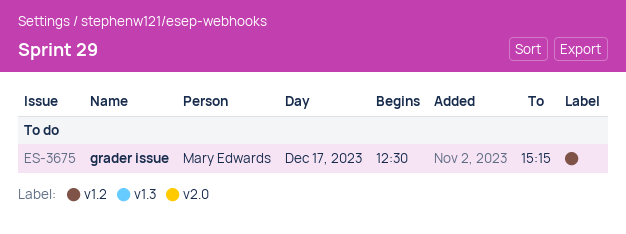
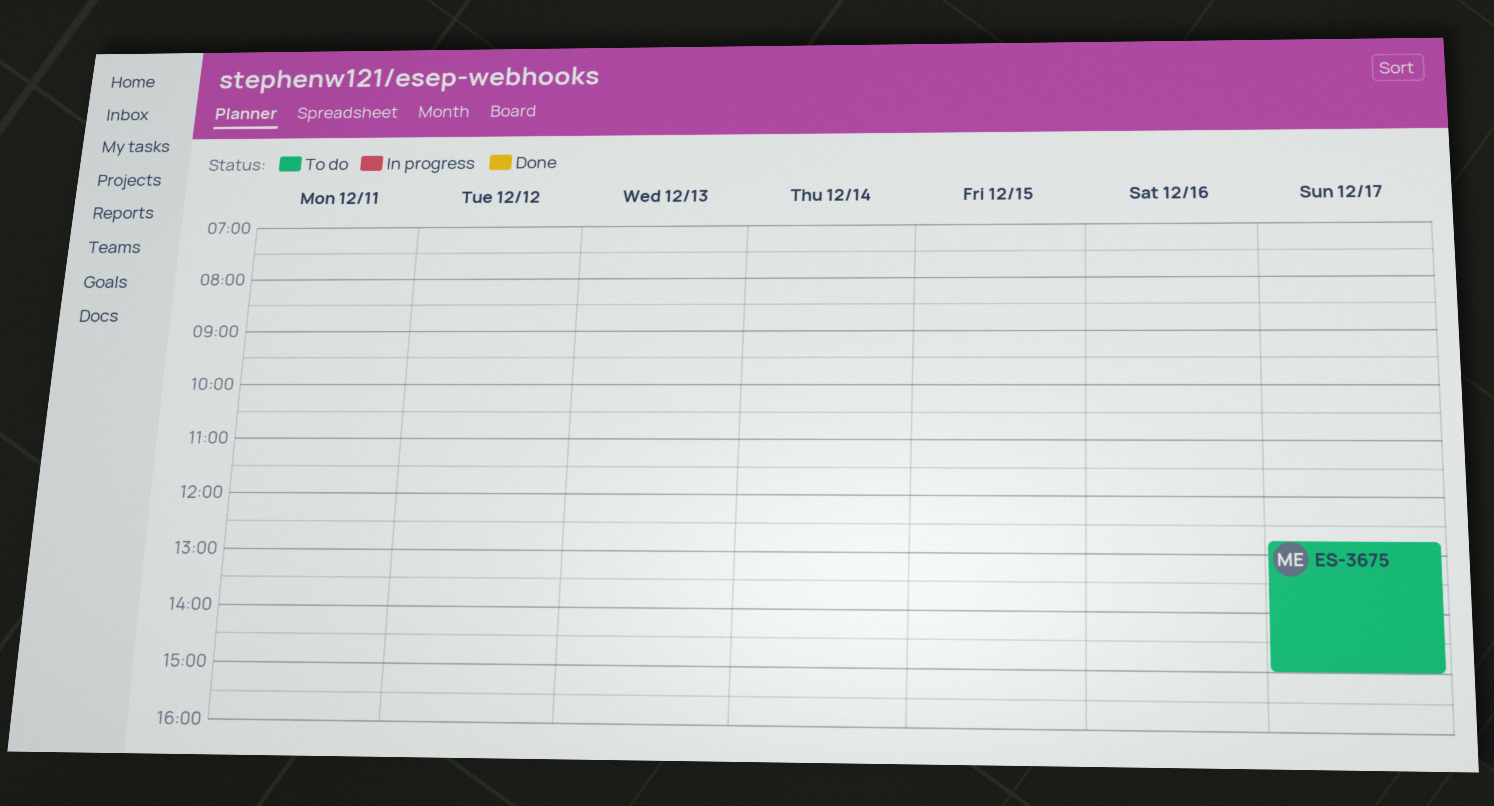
ES-3675, begins: 12:30 -> 12:45
ES-3675, ends: 15:15 -> 15:00

